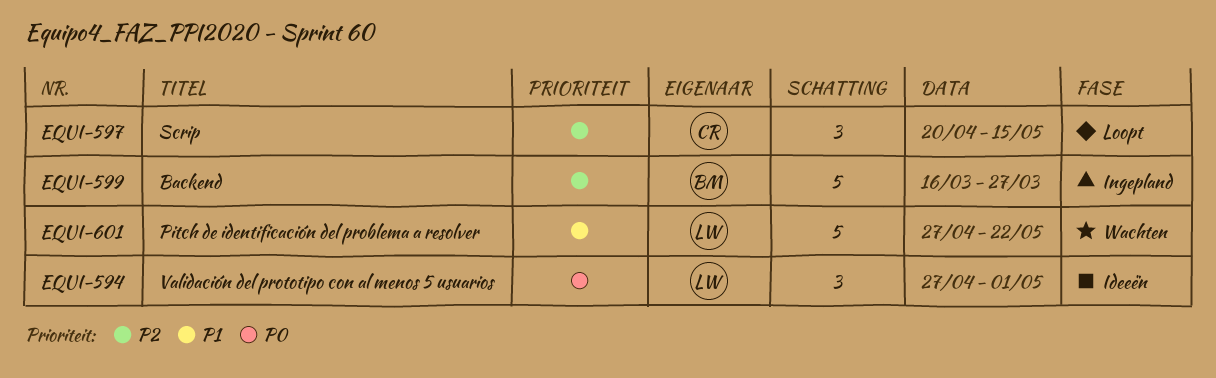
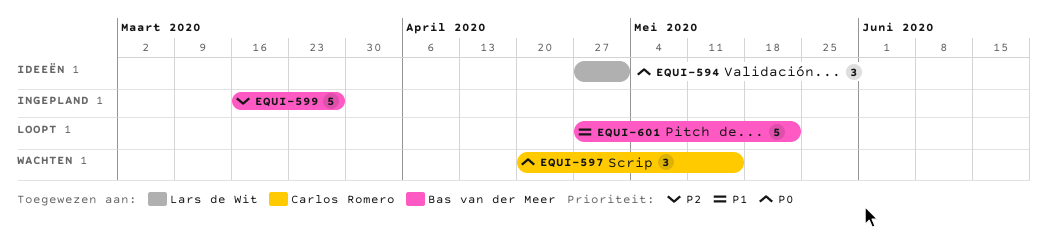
EQUI-597, status: Loopt -> Wachten
EQUI-597, priority: P2 -> P0
EQUI-601, status: Wachten -> Loopt
EQUI-601, owner: Lars de Wit -> Bas van der Meer

